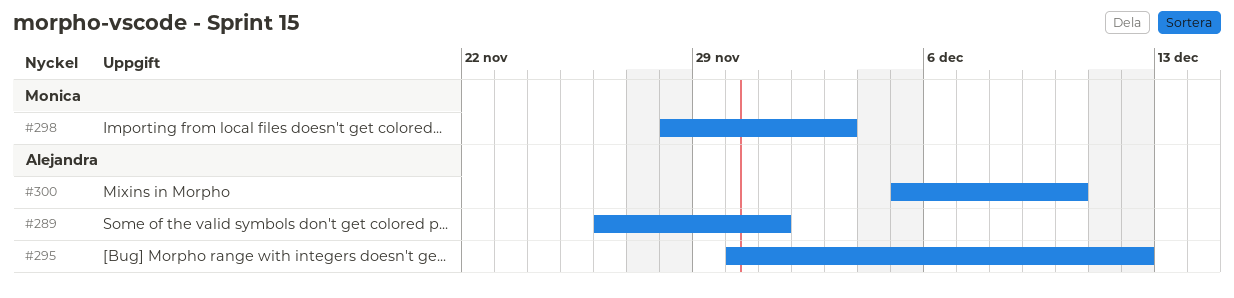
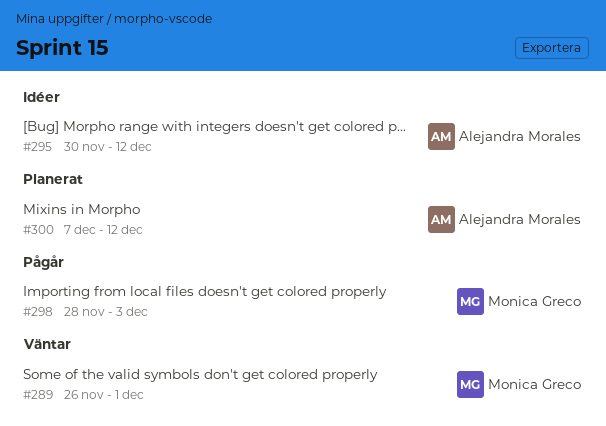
#289, owner: Alejandra Morales -> Monica Greco
#300, start: Dec 5 -> Dec 7
#300, due: Dec 10 -> Dec 12

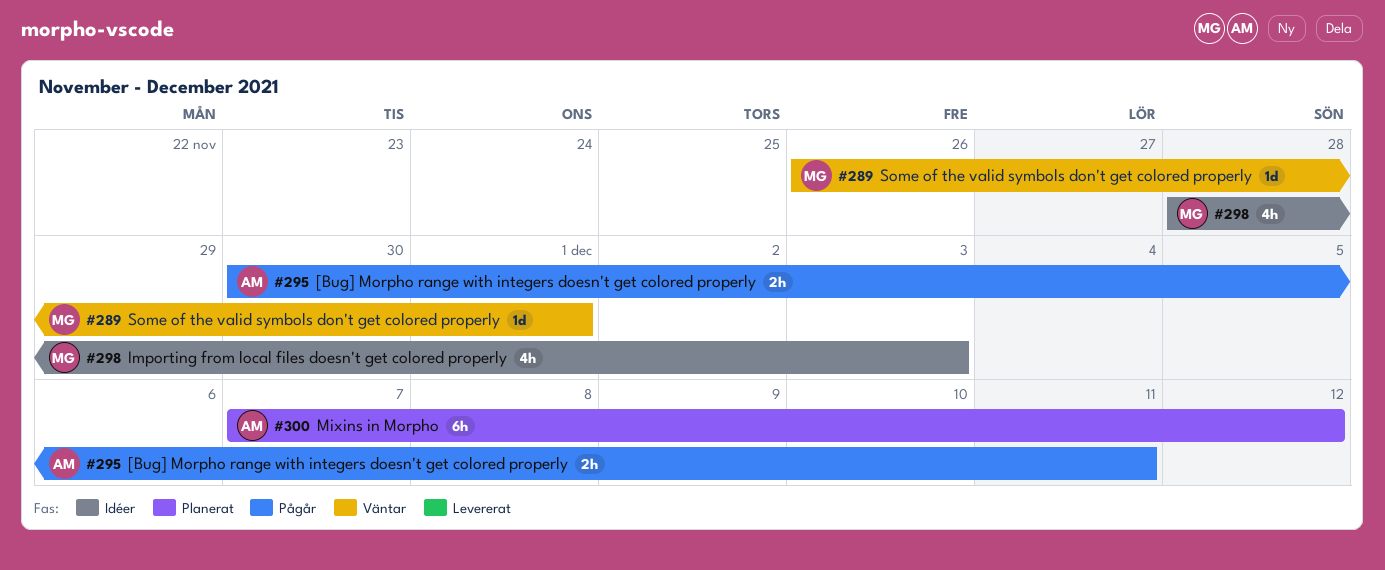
#295, status: Idéer -> Pågår
#295, due: Dec 12 -> Dec 11
#298, status: Pågår -> Idéer

